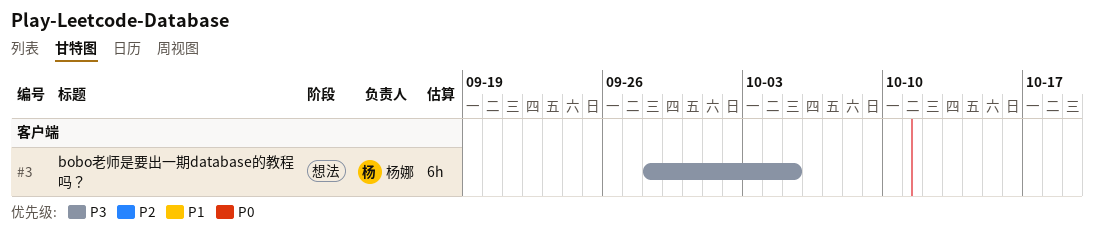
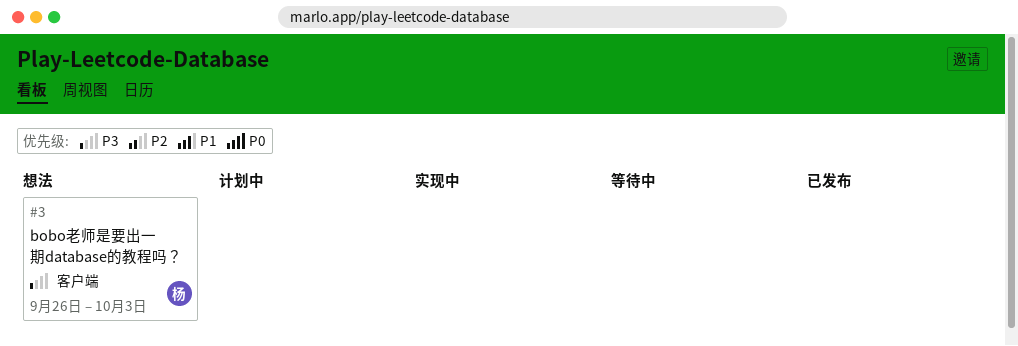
#3, start: Sep 28 -> Sep 26
#3, due: Oct 5 -> Oct 3

